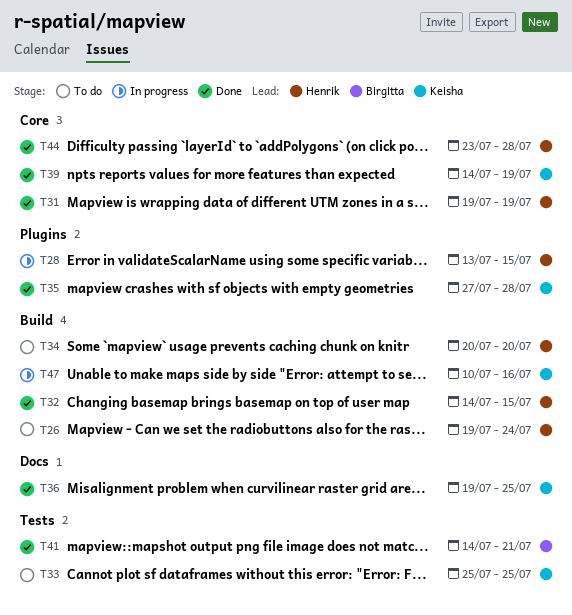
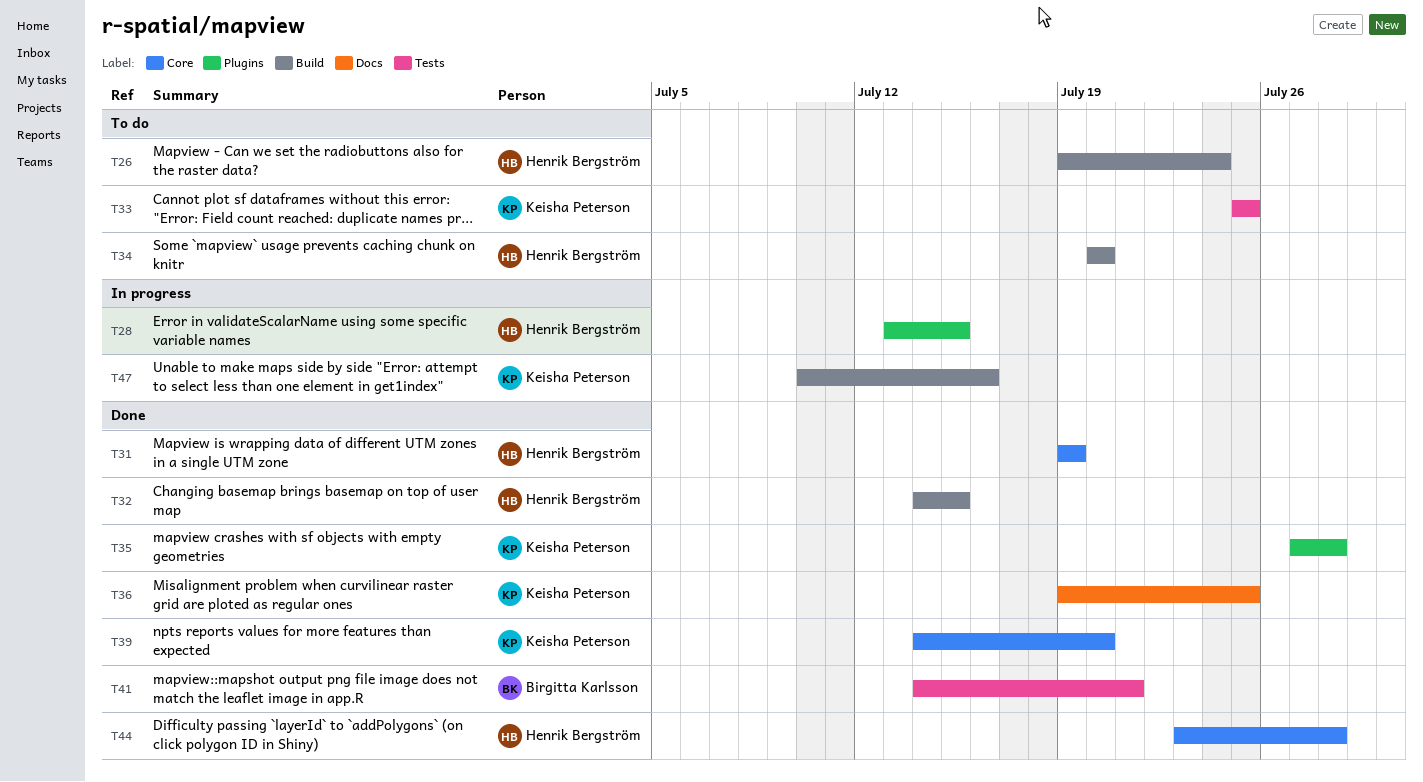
T39, due: Jul 19 -> Jul 20

